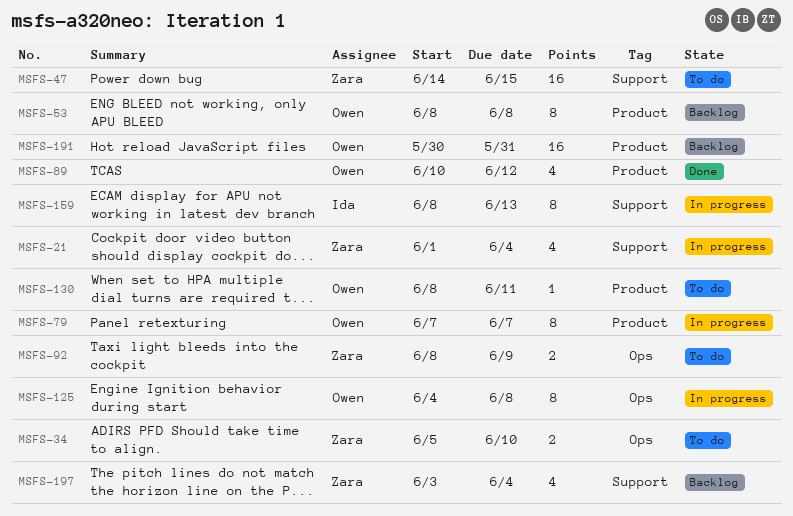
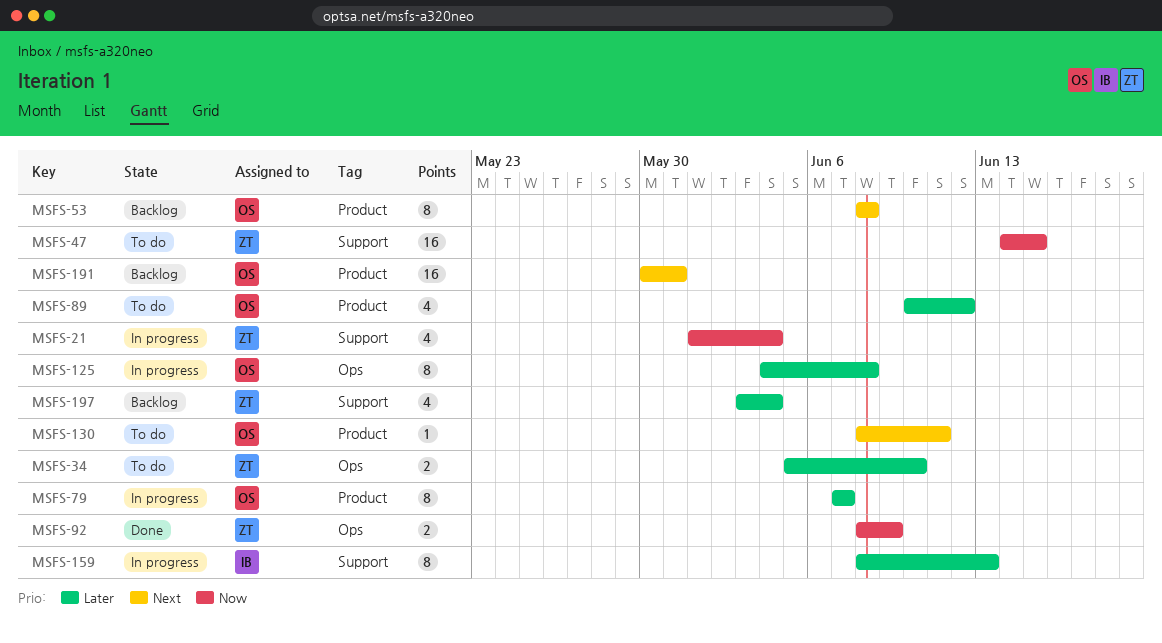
MSFS-89, status: Done -> To do
MSFS-92, status: To do -> Done

